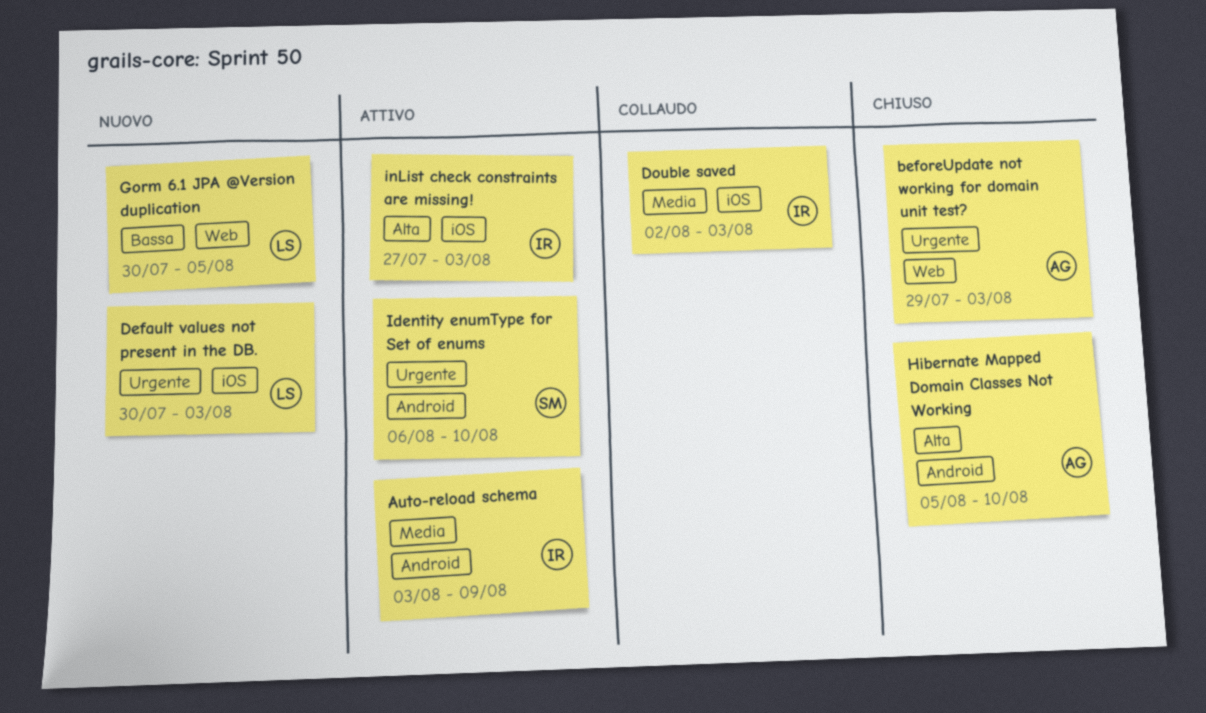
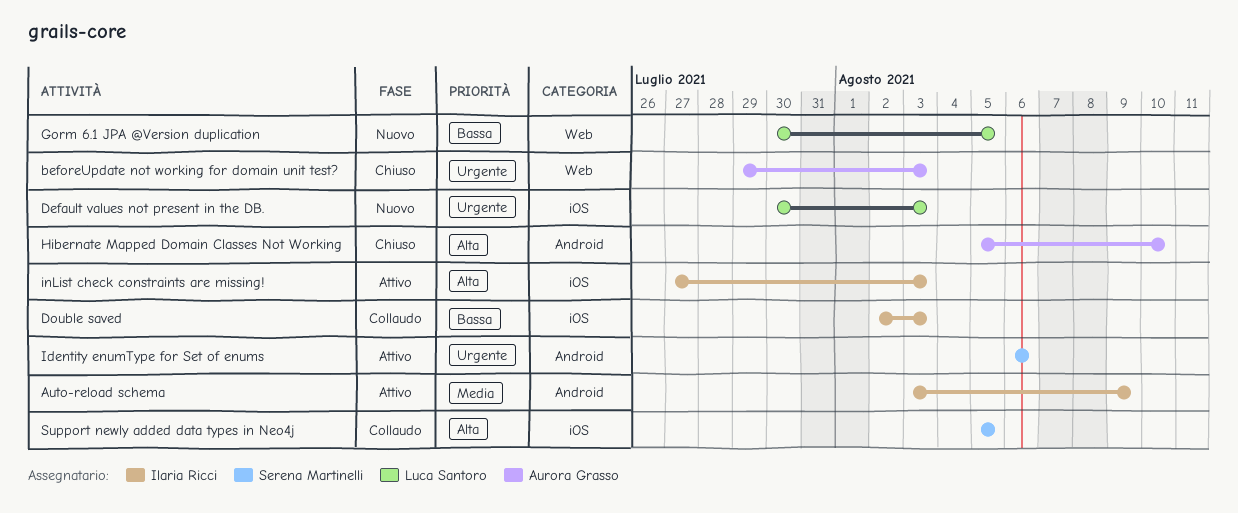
Double saved, priority: Media -> Bassa
Identity enumType for Set of enums, due: Aug 10 -> Aug 6
Support newly added data types in Neo4j: none -> present

